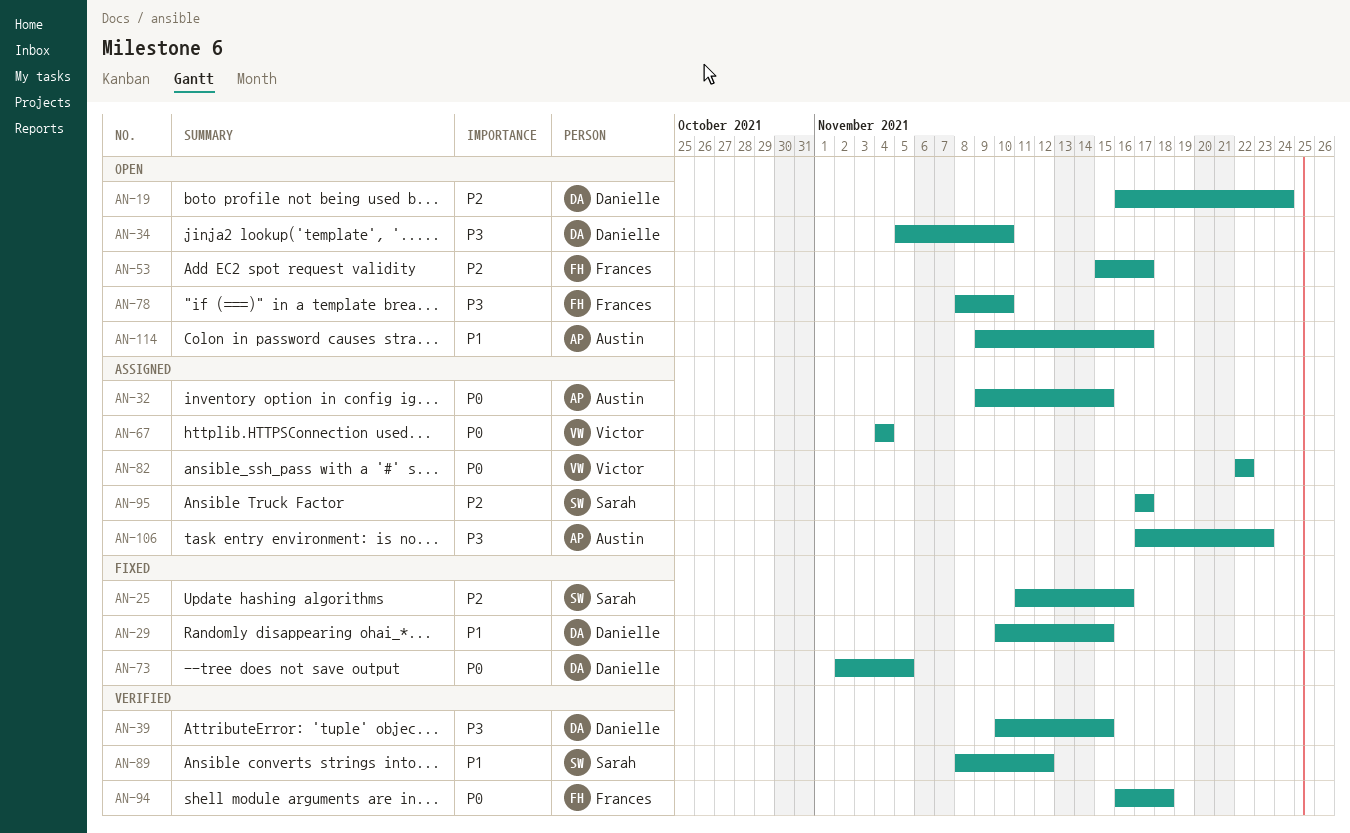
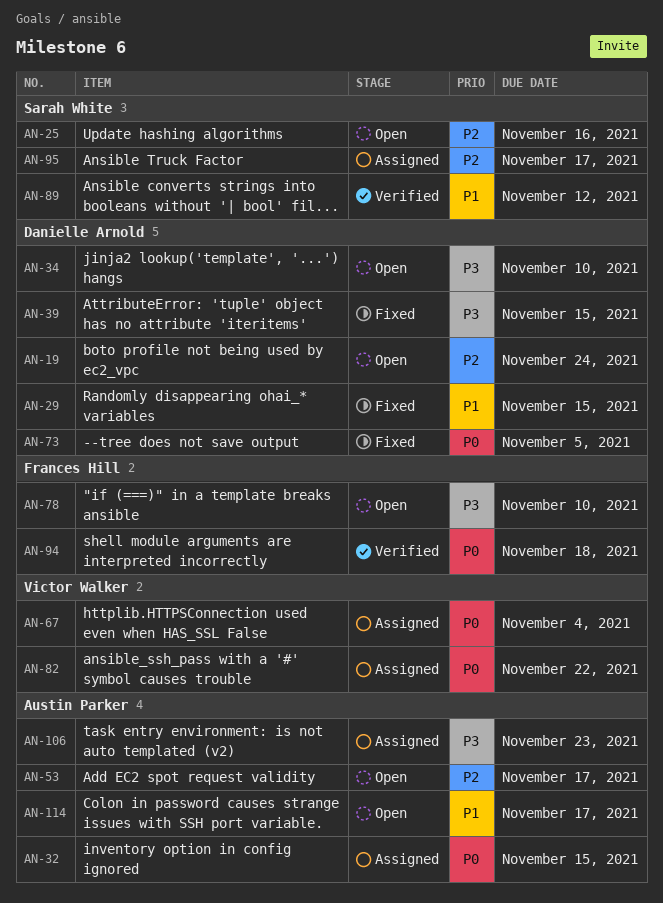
AN-25, status: Fixed -> Open
AN-39, status: Verified -> Fixed
AN-53, owner: Frances Hill -> Austin Parker

